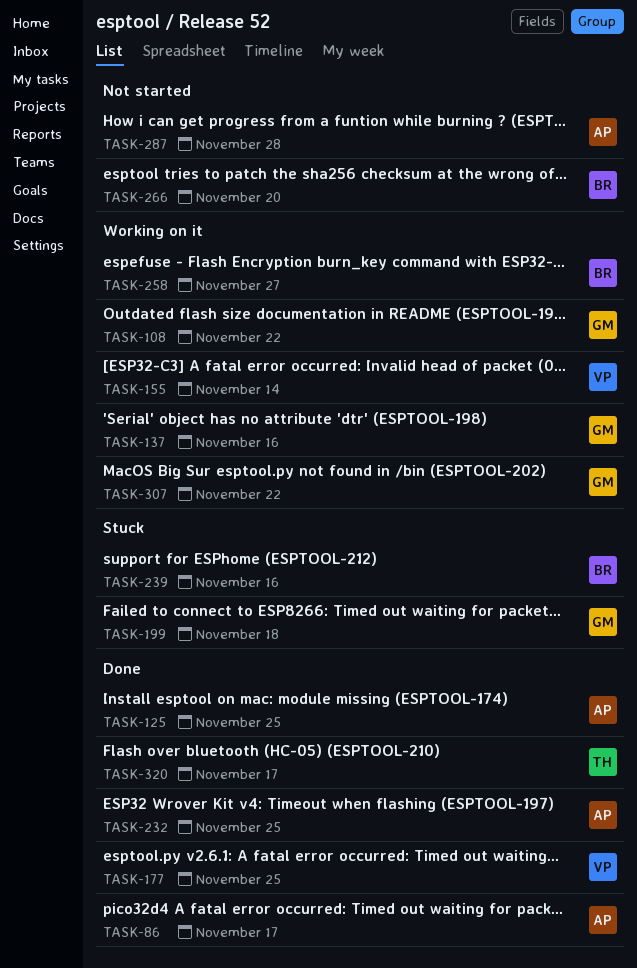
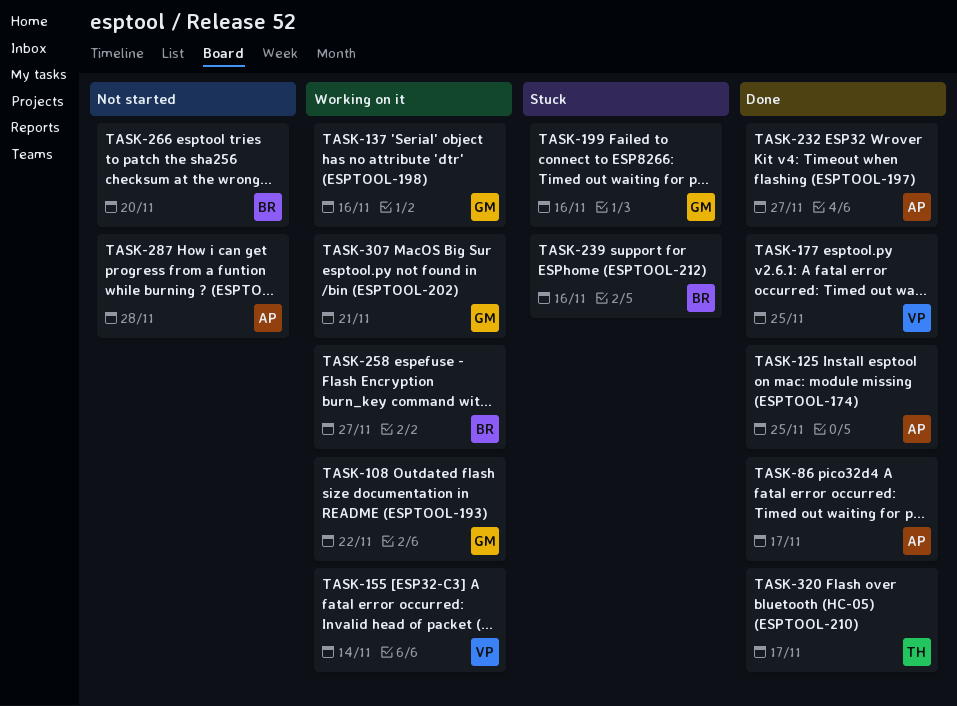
TASK-199, due: Nov 18 -> Nov 16
TASK-232, due: Nov 25 -> Nov 27
TASK-307, due: Nov 22 -> Nov 21

